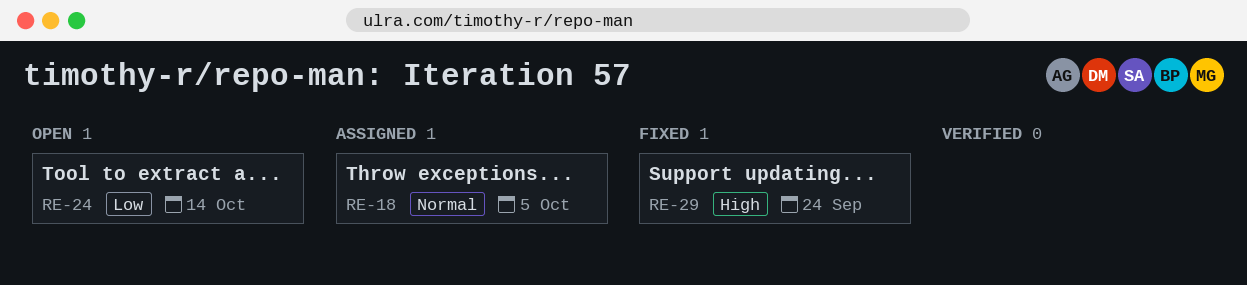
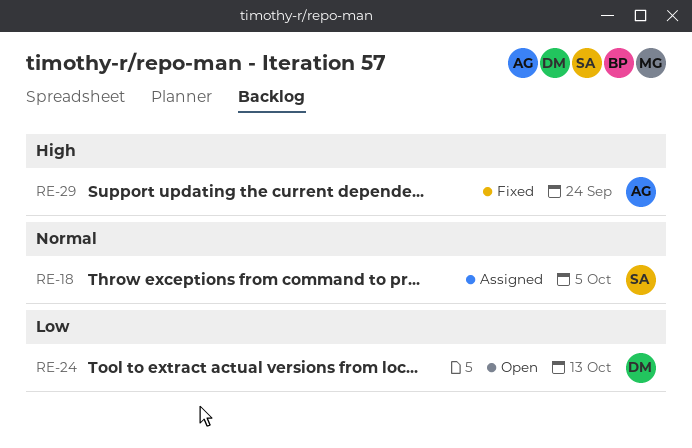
RE-24, due: Oct 14 -> Oct 13

